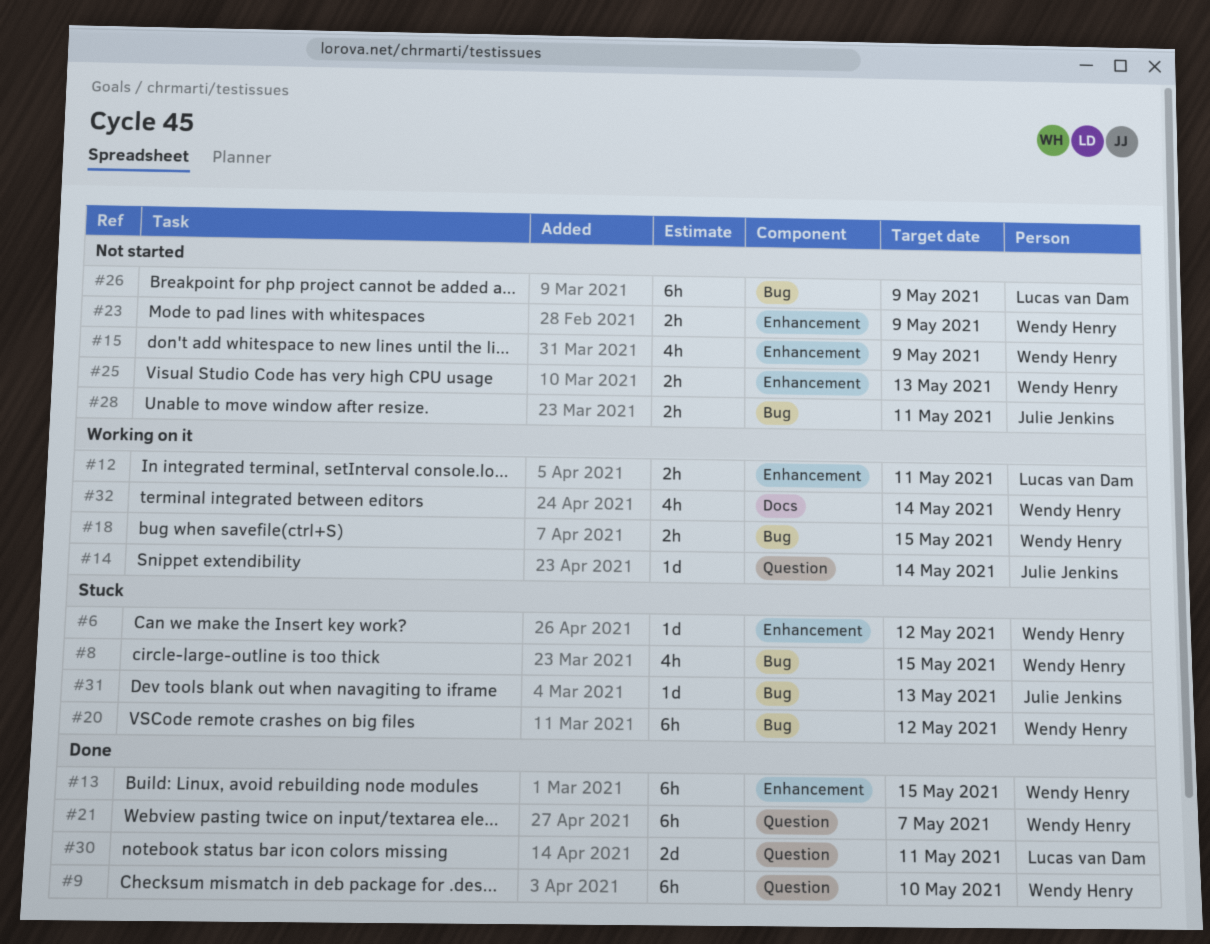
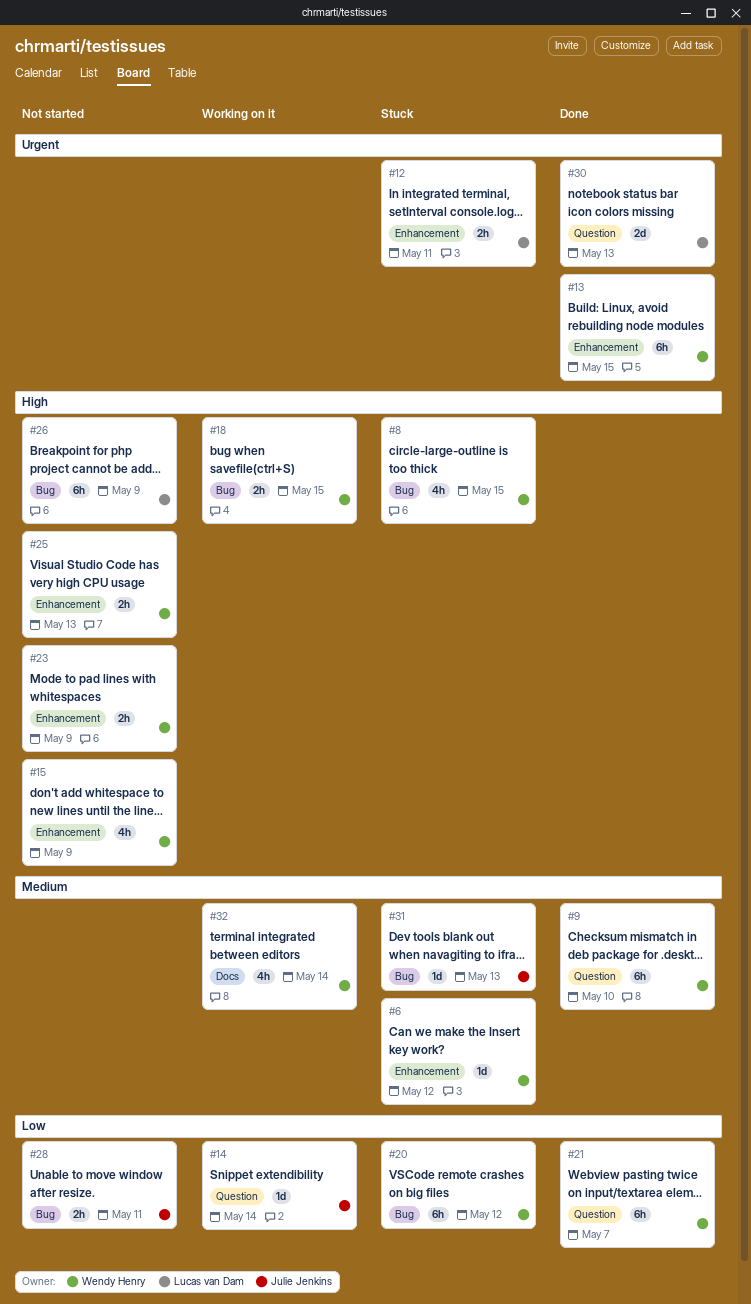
#12, status: Working on it -> Stuck
#30, due: May 11 -> May 13

